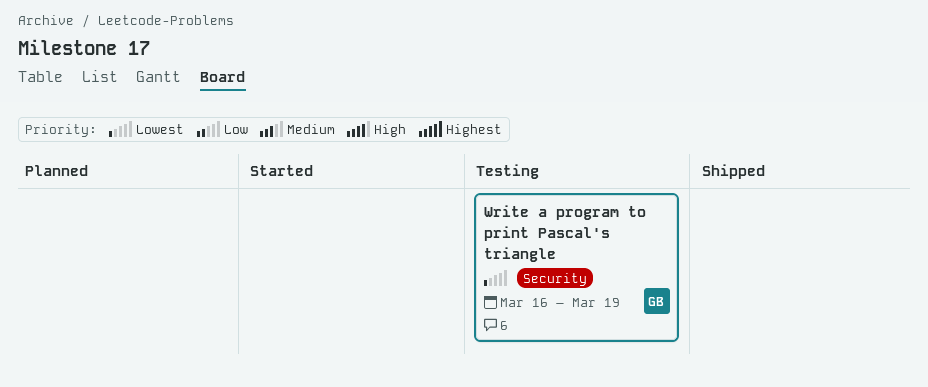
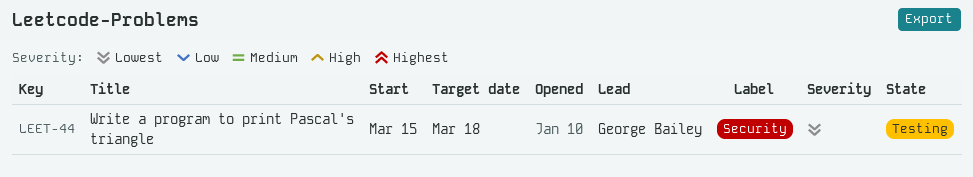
Write a program to print Pascal's triangle, start: Mar 16 -> Mar 15
Write a program to print Pascal's triangle, due: Mar 19 -> Mar 18

